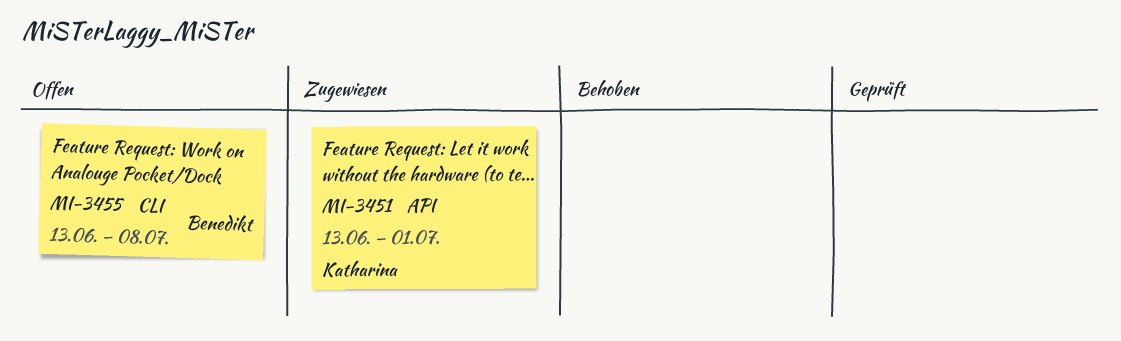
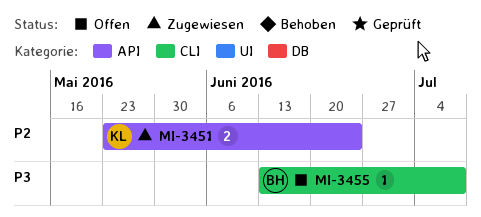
MI-3451, start: Jun 13 -> May 23
MI-3451, due: Jul 1 -> Jun 24

